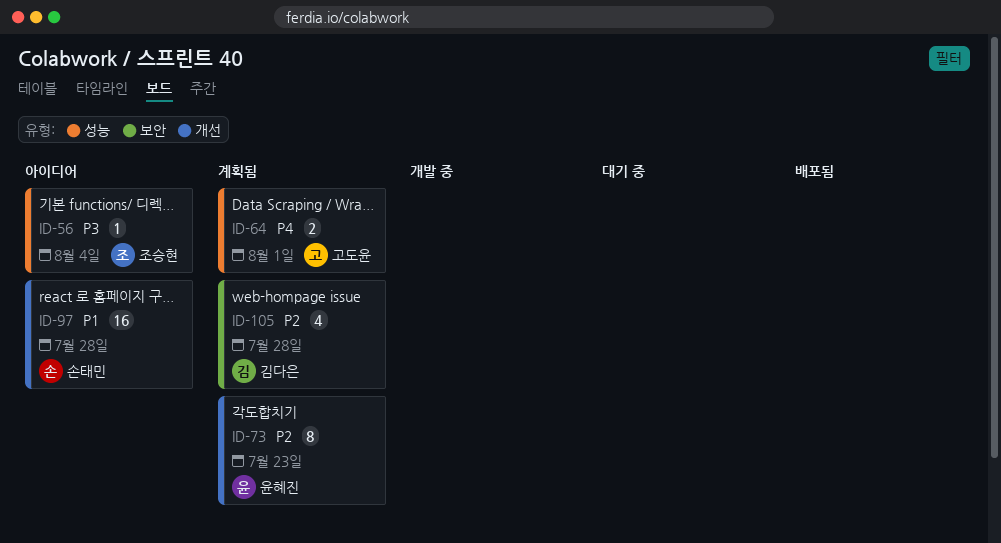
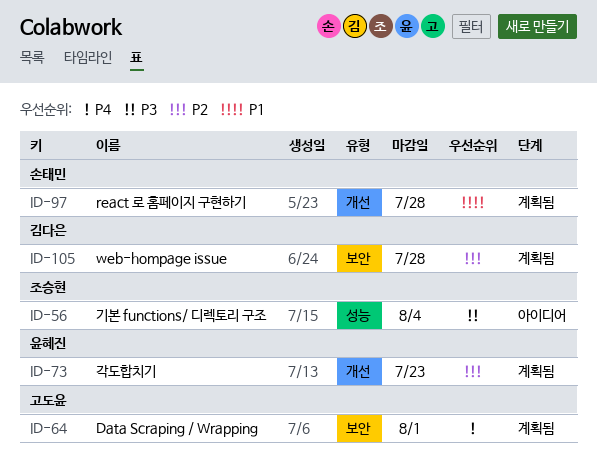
ID-64, label: 성능 -> 보안
ID-97, status: 아이디어 -> 계획됨

